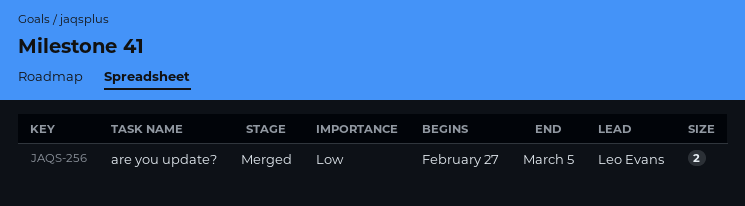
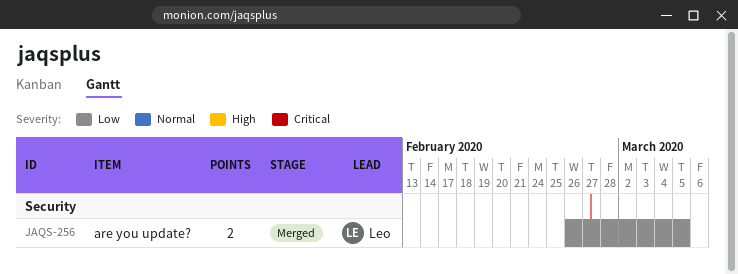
JAQS-256, start: Feb 27 -> Feb 26

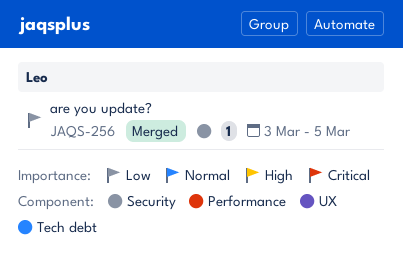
JAQS-256, estimate: 2 -> 1
JAQS-256, start: Feb 26 -> Mar 3

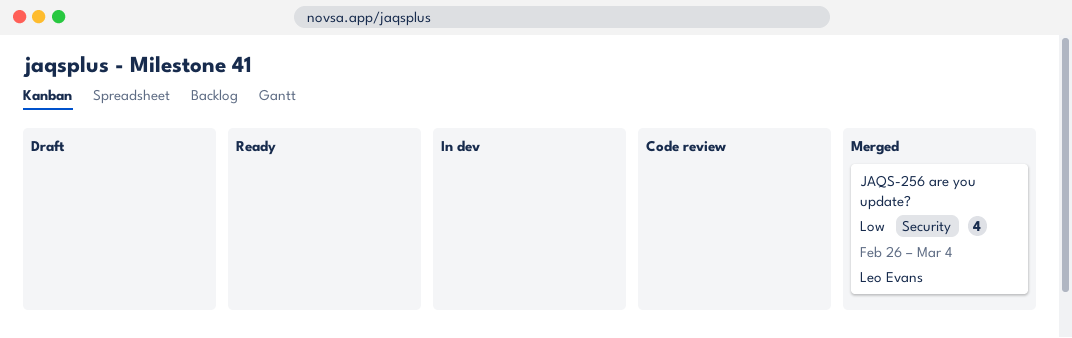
JAQS-256, estimate: 1 -> 4
JAQS-256, start: Mar 3 -> Feb 26
JAQS-256, due: Mar 5 -> Mar 4

